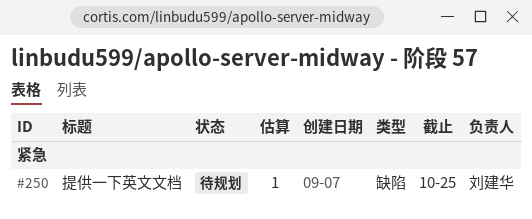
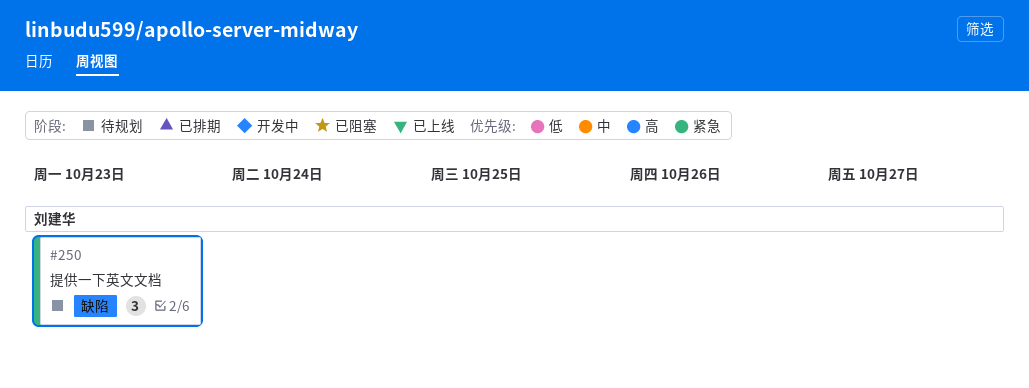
#250, estimate: 1 -> 3
#250, due: Oct 25 -> Oct 23

